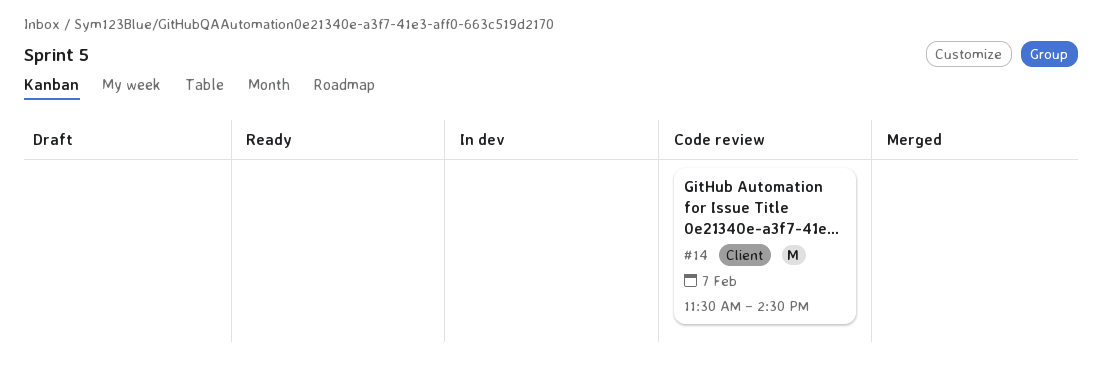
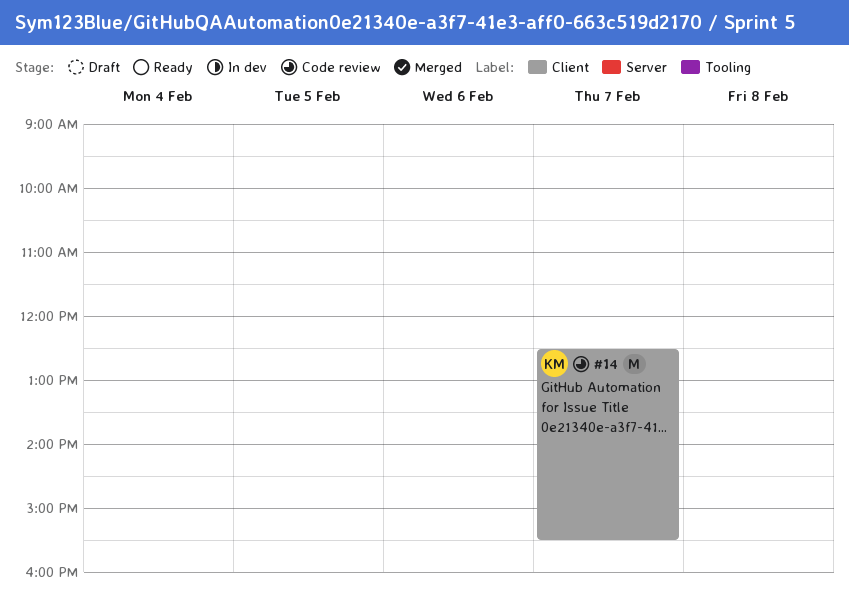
#14, begins: 11:30 -> 12:30
#14, ends: 14:30 -> 15:30

